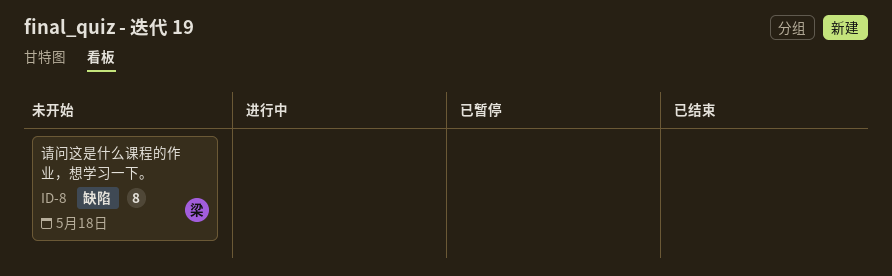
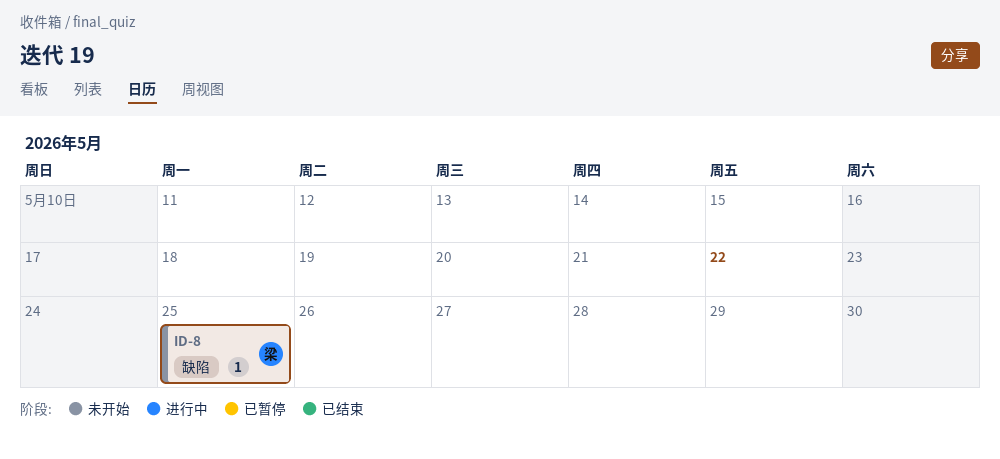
ID-8, estimate: 8 -> 1
ID-8, due: May 18 -> May 25

